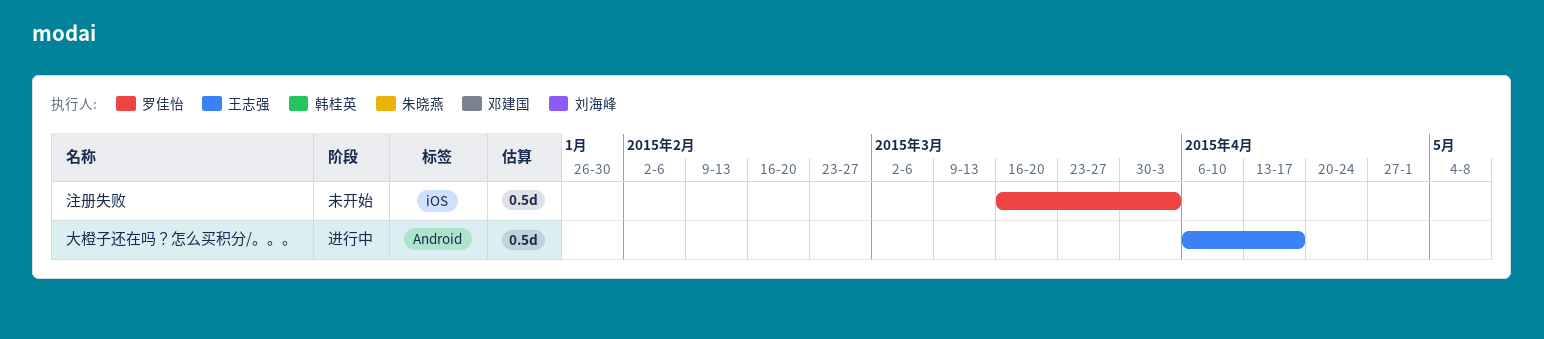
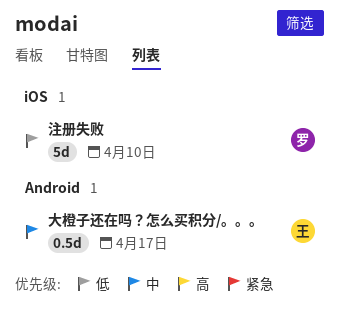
注册失败, estimate: 0.5d -> 5d
注册失败, due: Apr 3 -> Apr 10

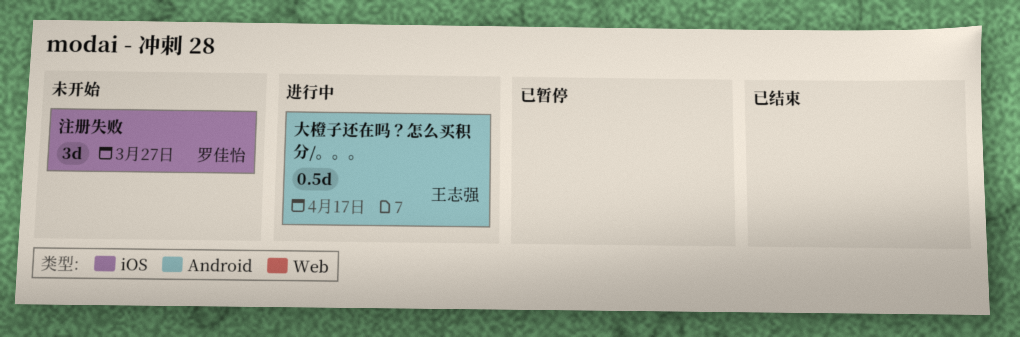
注册失败, estimate: 5d -> 3d
注册失败, due: Apr 10 -> Mar 27

